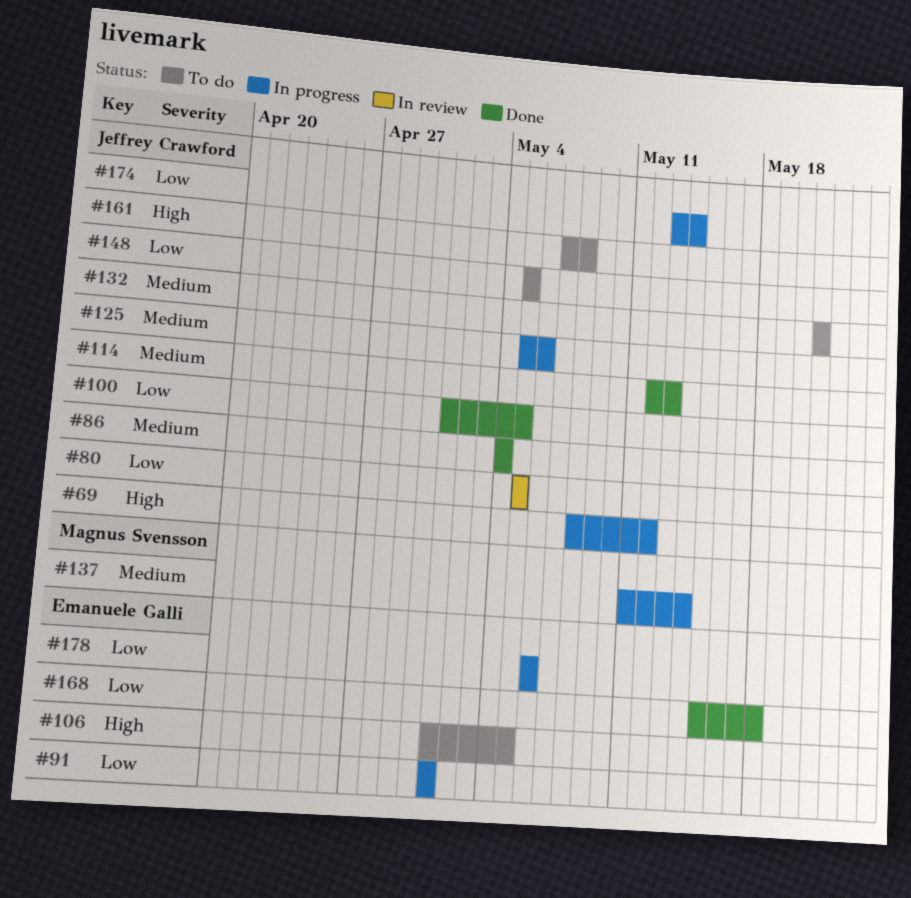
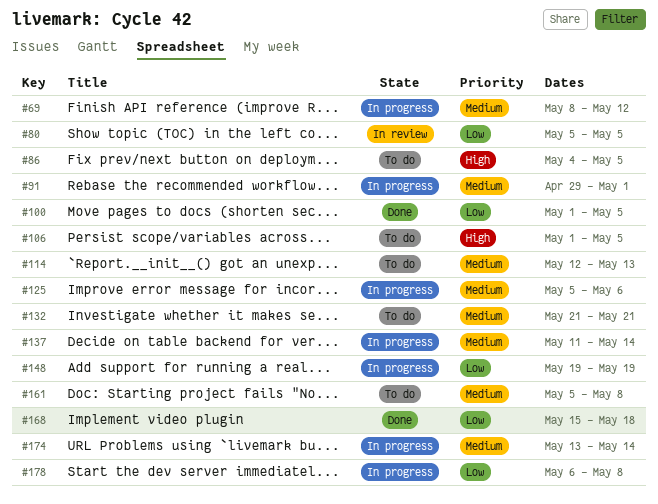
#69, priority: High -> Medium
#86, status: Done -> To do
#86, priority: Medium -> High
#86, due: May 4 -> May 5
#91, priority: Low -> Medium
#91, start: May 1 -> Apr 29
#114, status: Done -> To do
#148, status: To do -> In progress
#148, start: May 5 -> May 19
#148, due: May 5 -> May 19
#161, priority: High -> Medium
#161, start: May 7 -> May 5
#174, priority: Low -> Medium
#178, due: May 6 -> May 8

